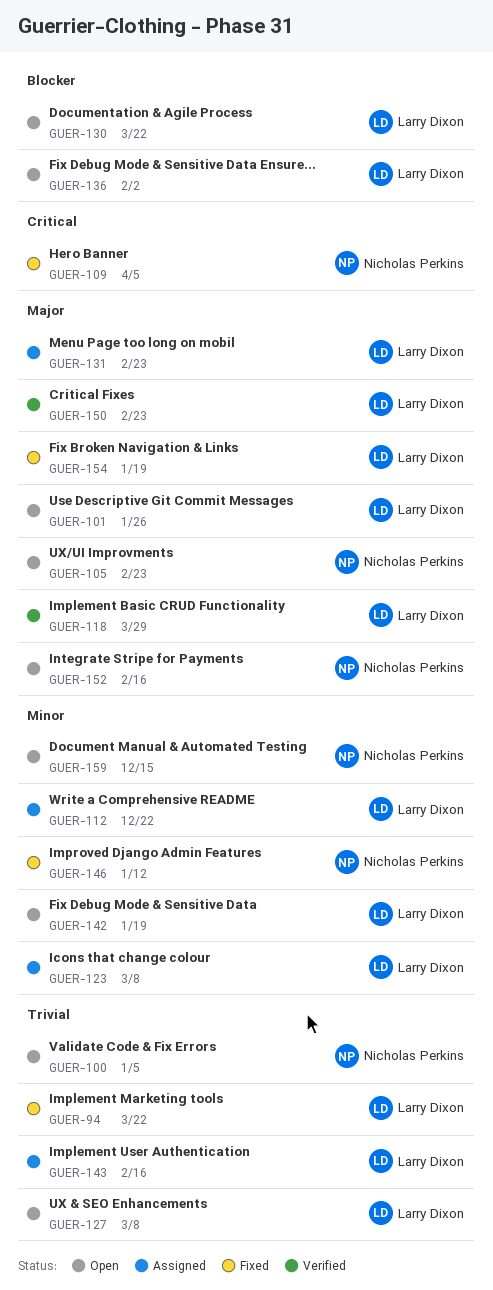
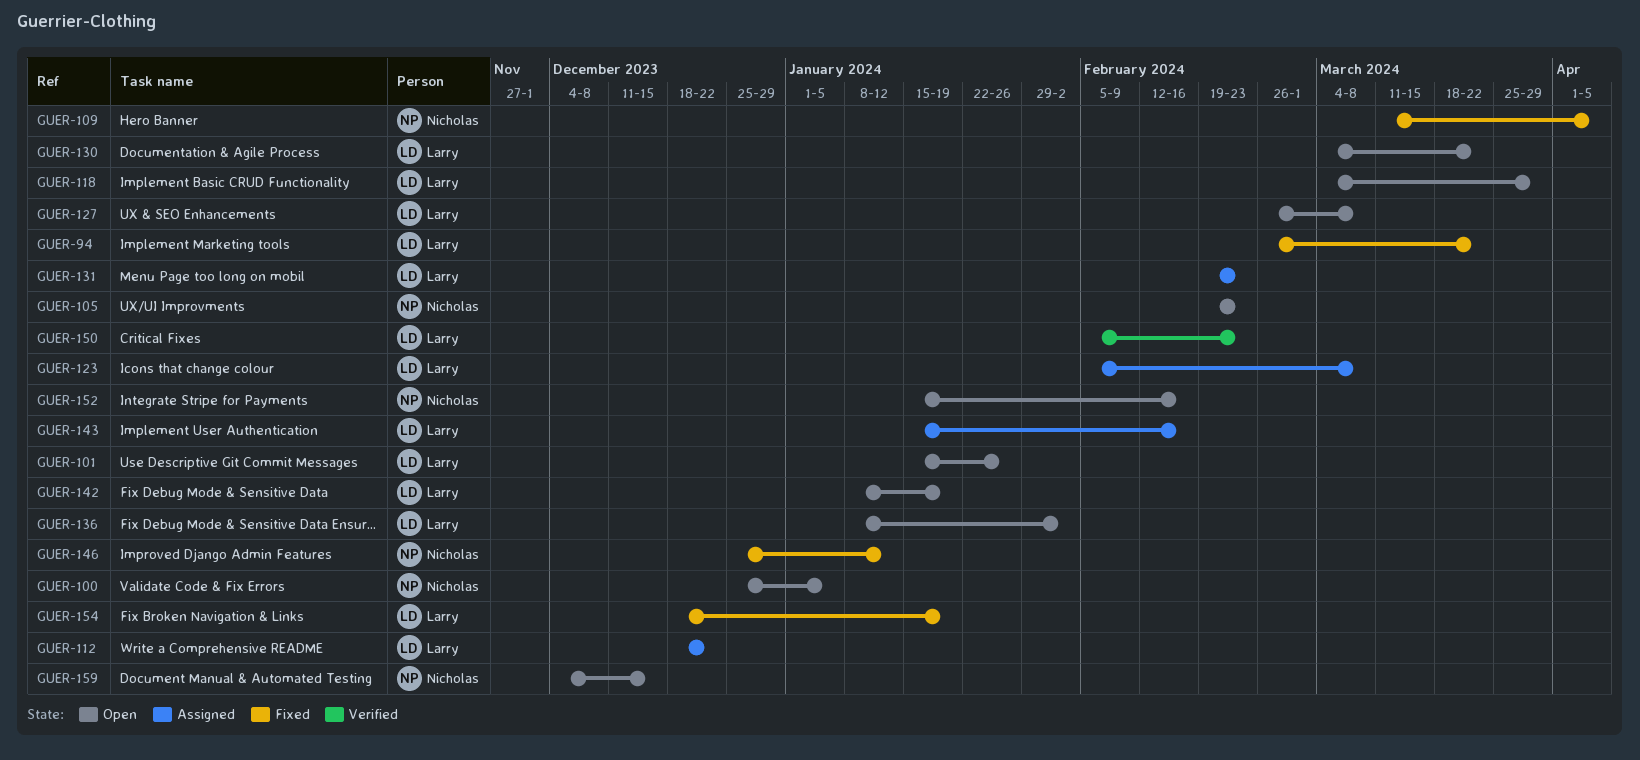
GUER-118, status: Verified -> Open

